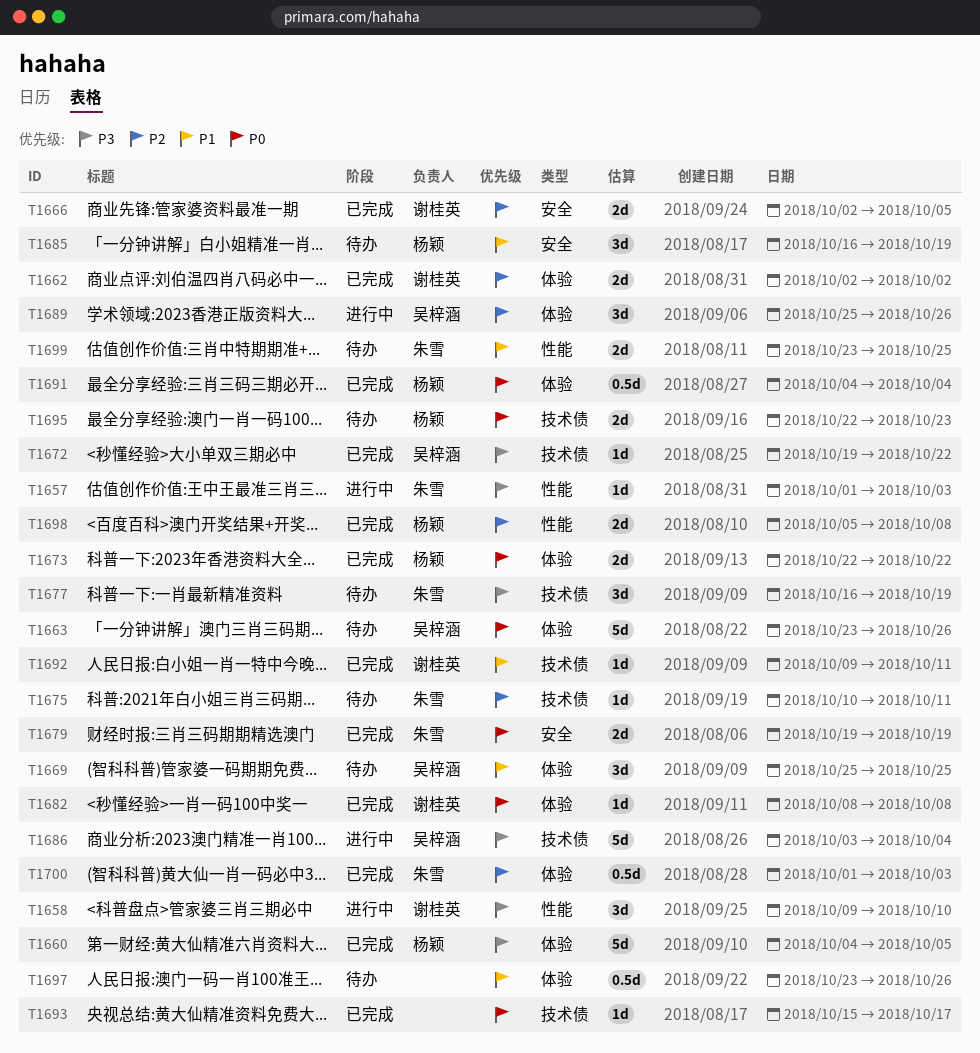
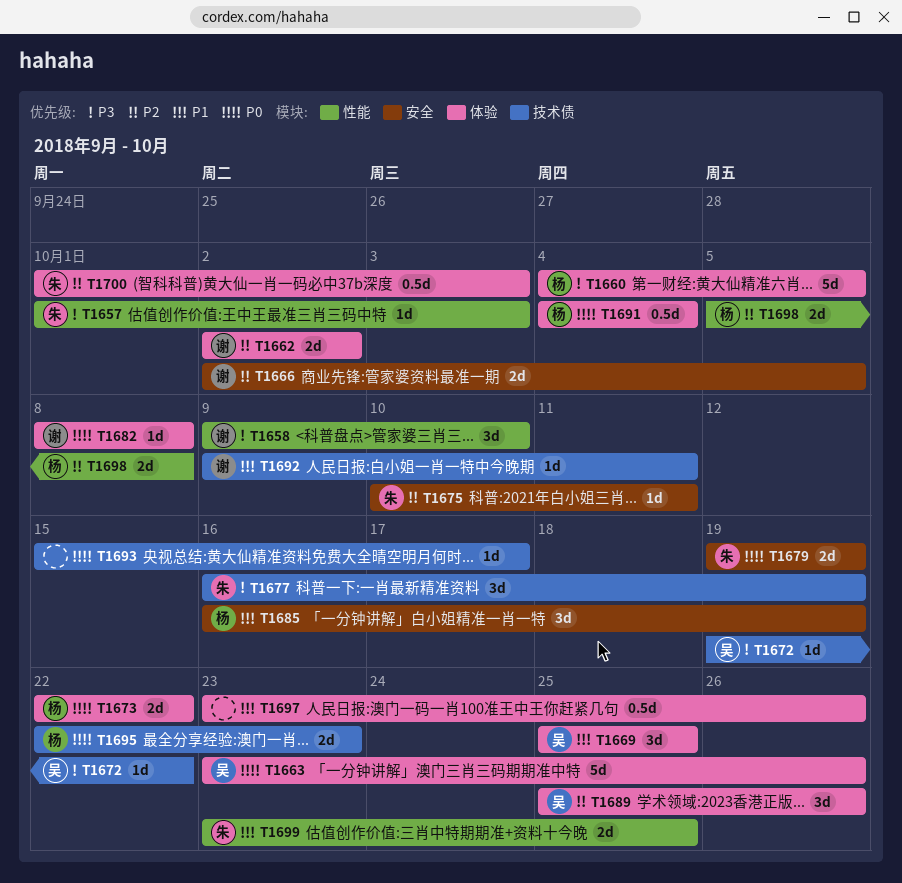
T1675, label: 技术债 -> 安全
T1686: present -> none

